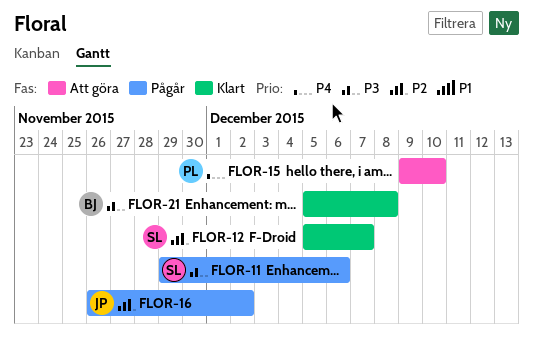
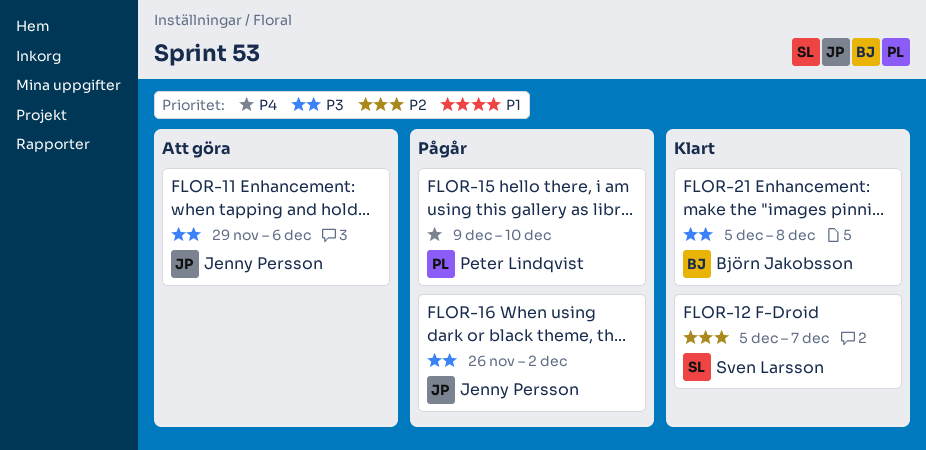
FLOR-11, status: Pågår -> Att göra
FLOR-11, owner: Sven Larsson -> Jenny Persson
FLOR-15, status: Att göra -> Pågår
FLOR-16, priority: P2 -> P3

